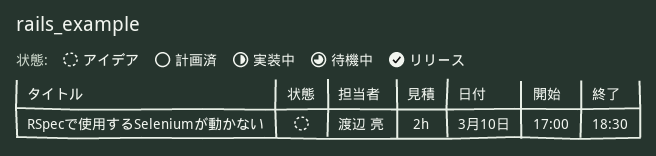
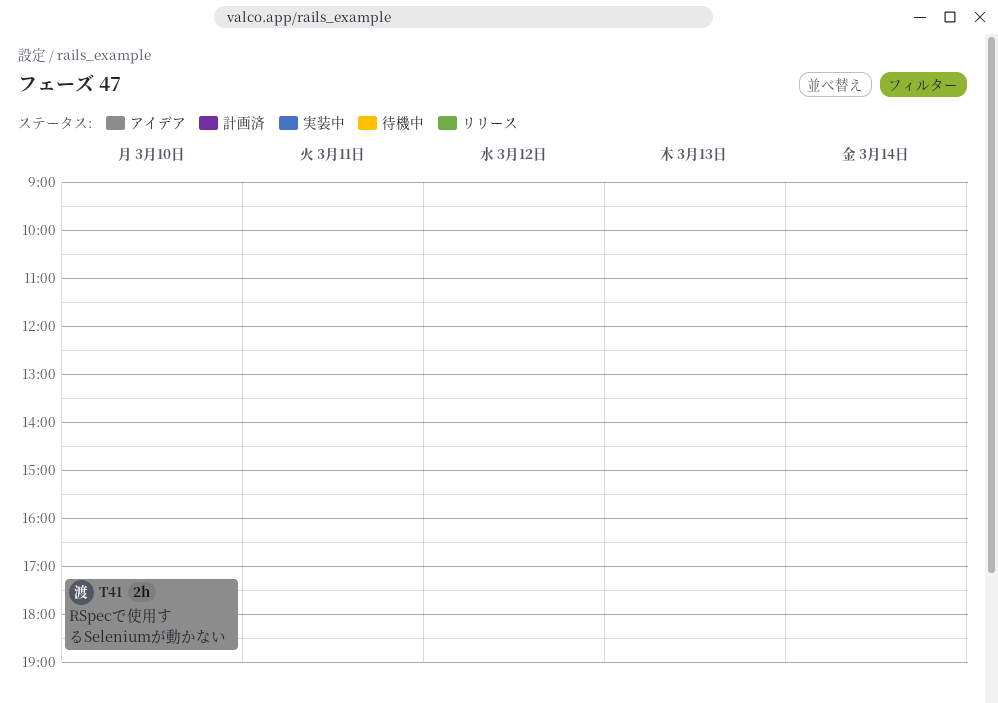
RSpecで使用するSeleniumが動かない, begins: 17:00 -> 17:15
RSpecで使用するSeleniumが動かない, ends: 18:30 -> 18:45

